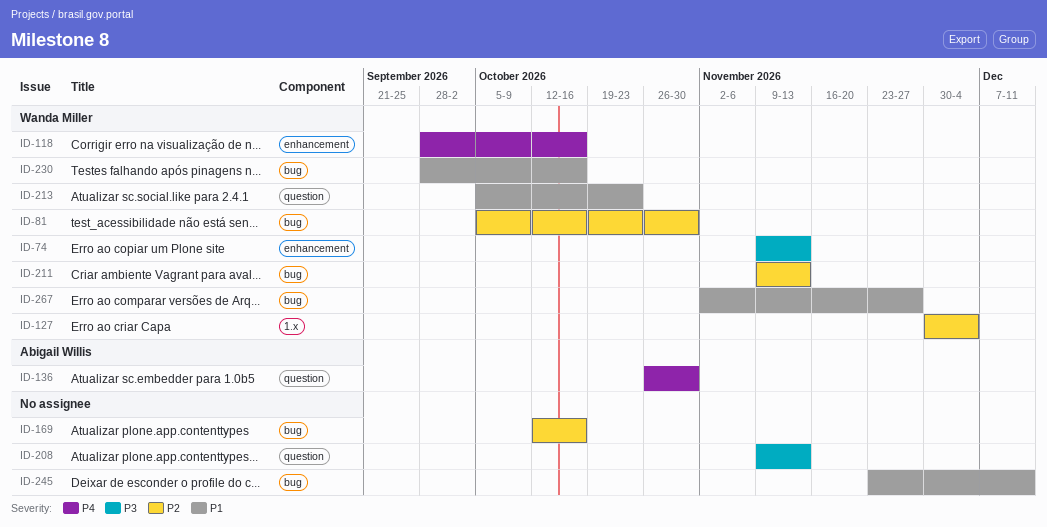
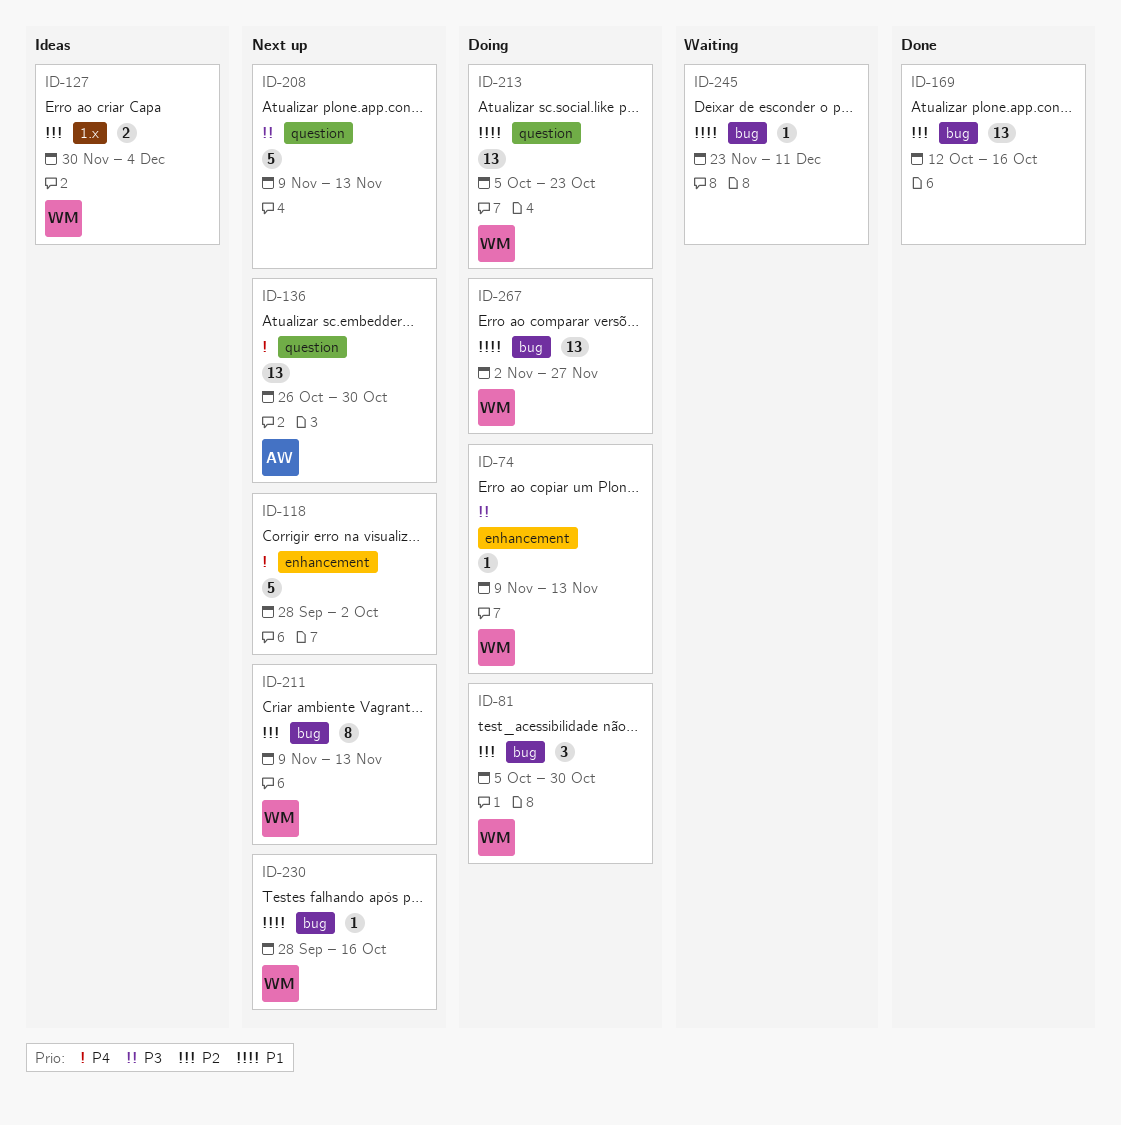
ID-118, owner: Wanda Miller -> none
ID-118, due: Oct 16 -> Oct 2

